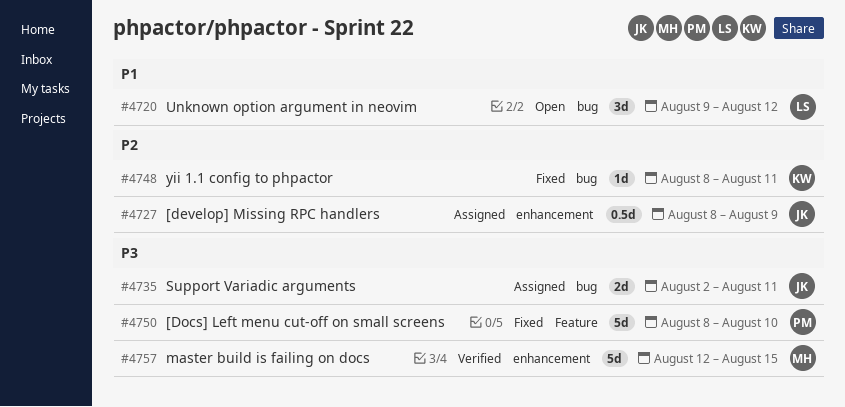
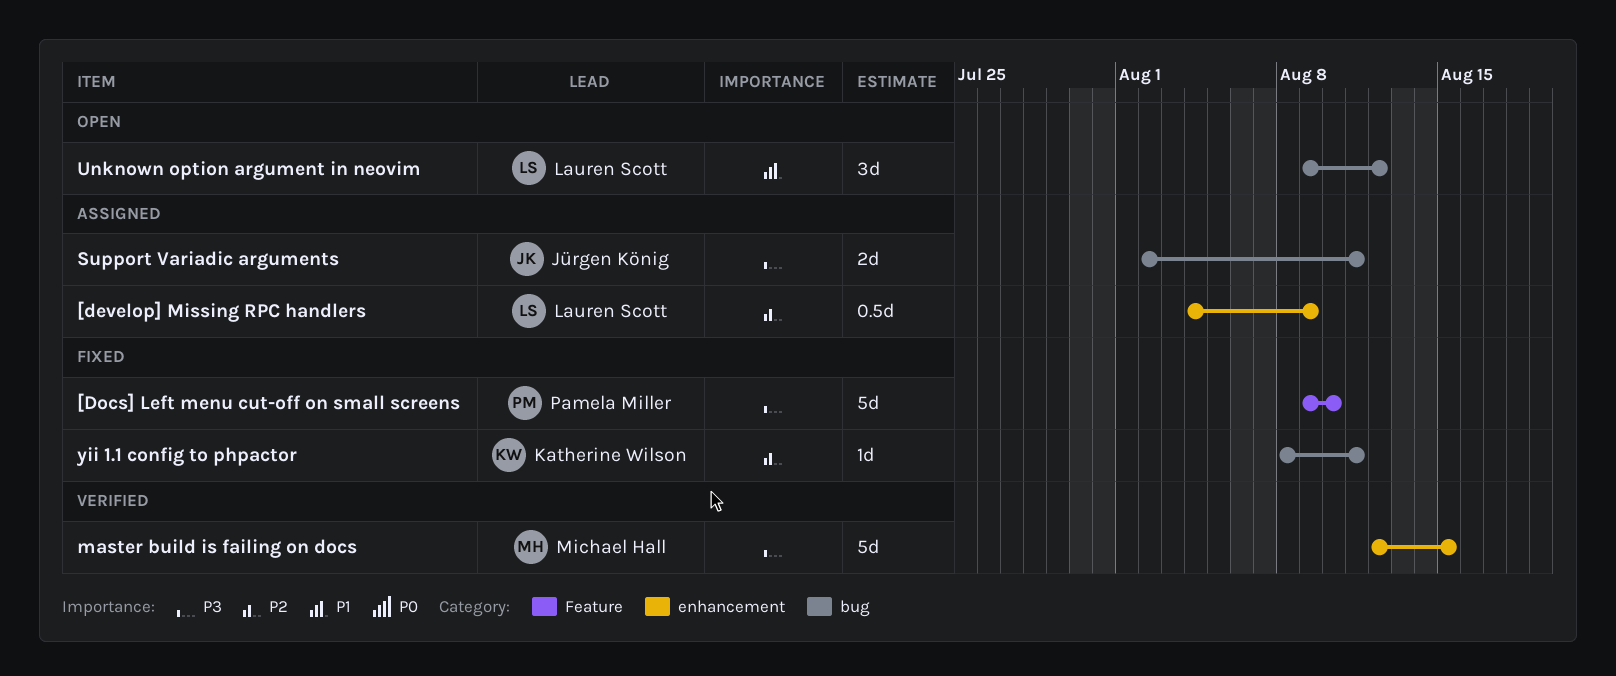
[develop] Missing RPC handlers, owner: Jürgen König -> Lauren Scott
[develop] Missing RPC handlers, start: Aug 8 -> Aug 4
[Docs] Left menu cut-off on small screens, start: Aug 8 -> Aug 9

